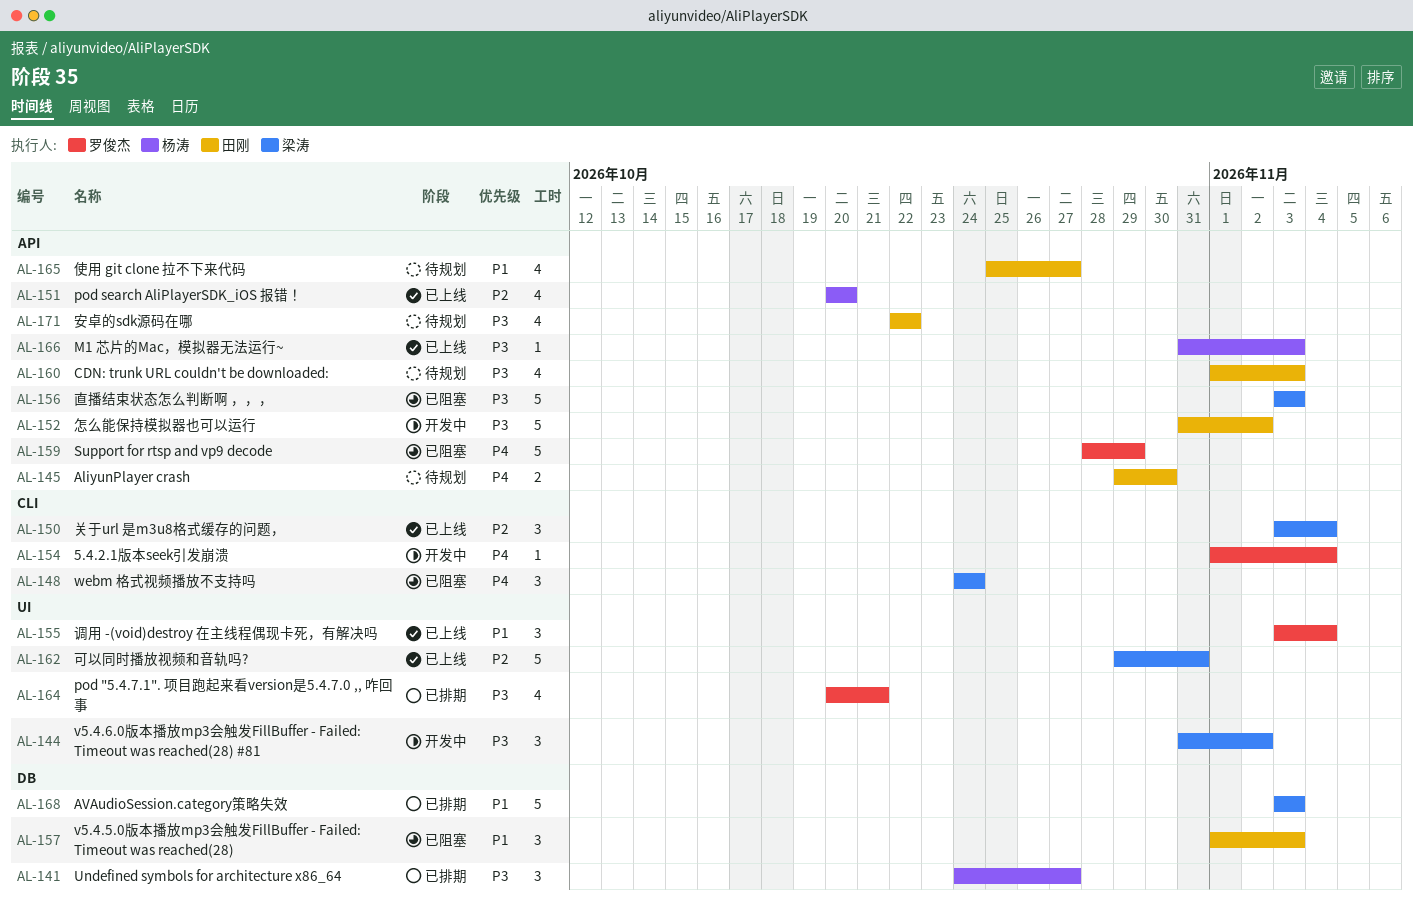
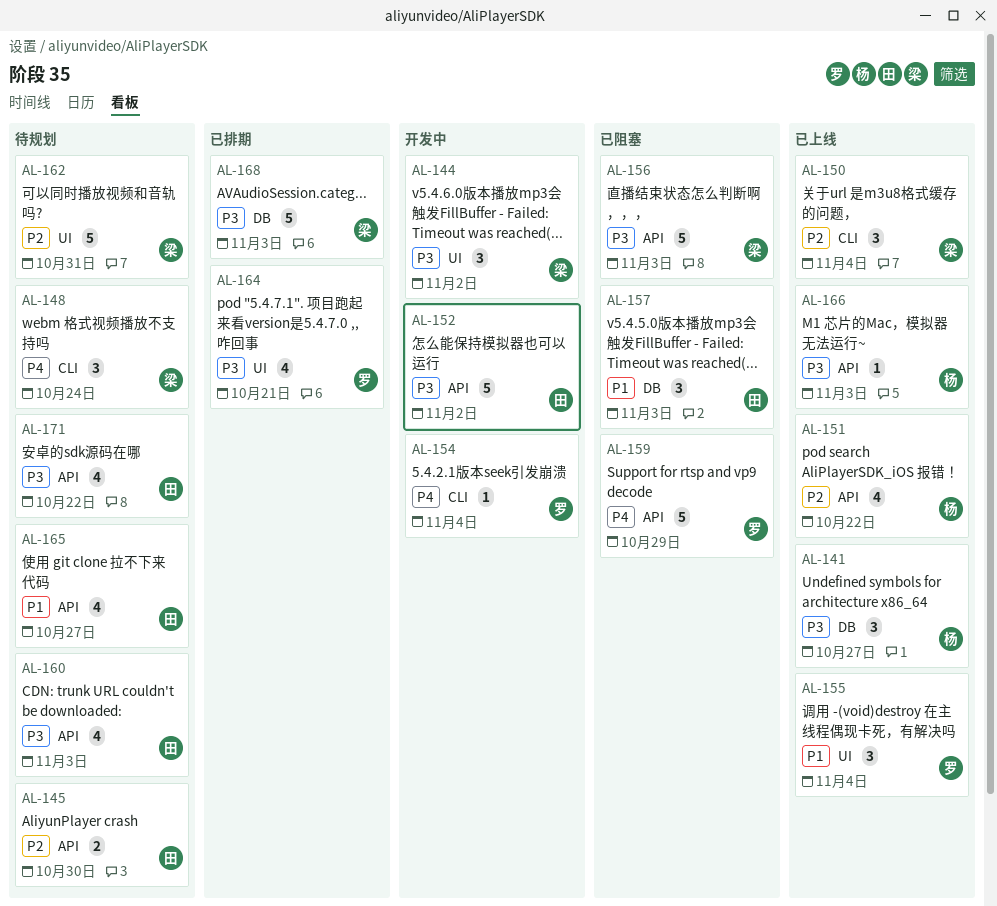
AL-141, status: 已排期 -> 已上线
AL-145, priority: P4 -> P2
AL-148, status: 已阻塞 -> 待规划
AL-151, due: Oct 20 -> Oct 22
AL-162, status: 已上线 -> 待规划
AL-168, priority: P1 -> P3

